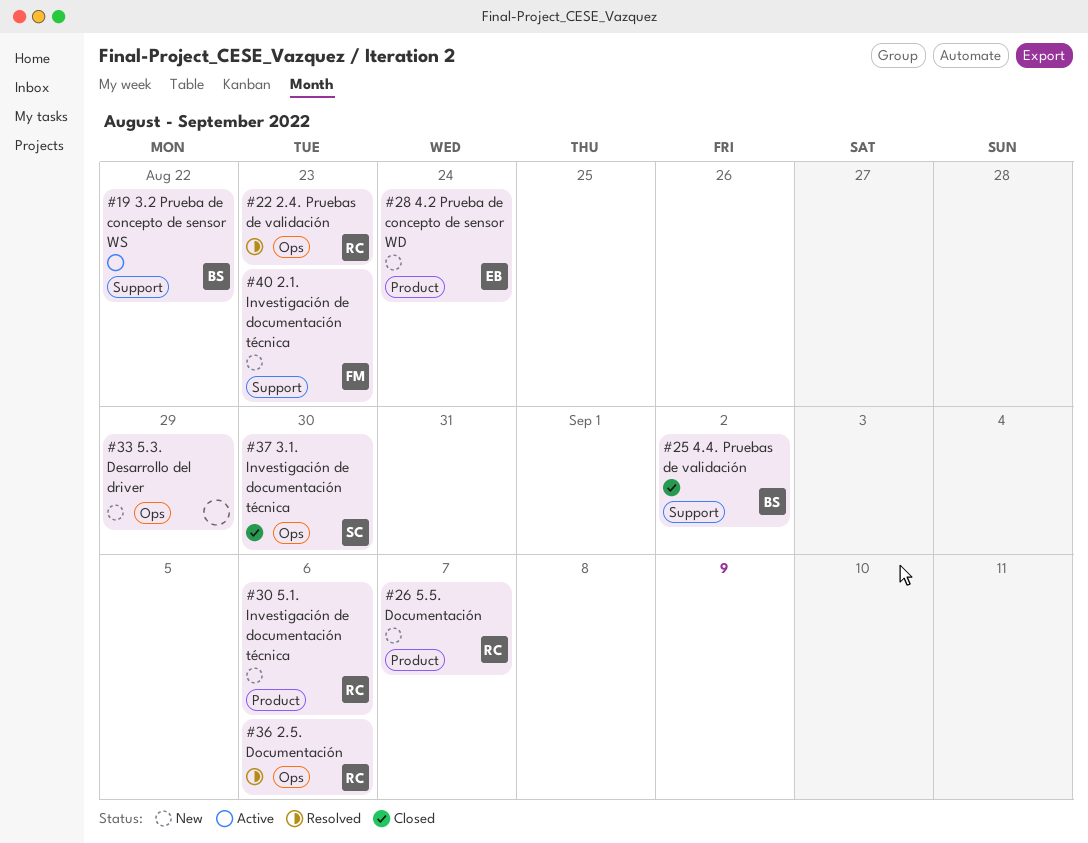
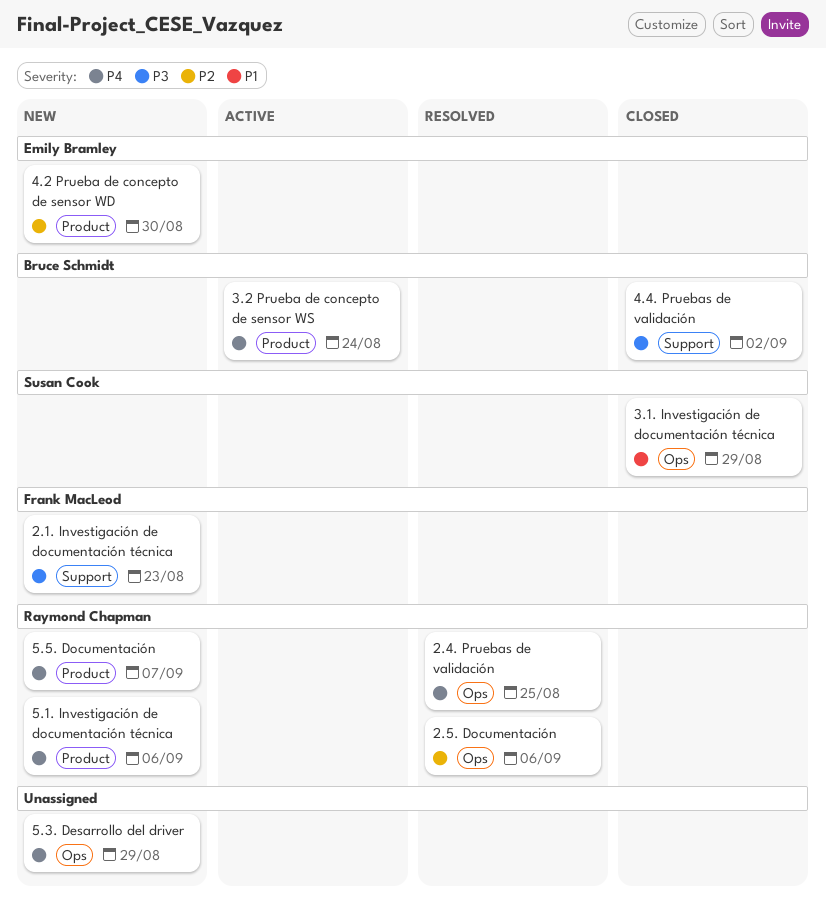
2.4. Pruebas de validación, due: Aug 23 -> Aug 25
3.1. Investigación de documentación técnica, due: Aug 30 -> Aug 29
3.2 Prueba de concepto de sensor WS, label: Support -> Product
3.2 Prueba de concepto de sensor WS, due: Aug 22 -> Aug 24
4.2 Prueba de concepto de sensor WD, due: Aug 24 -> Aug 30

